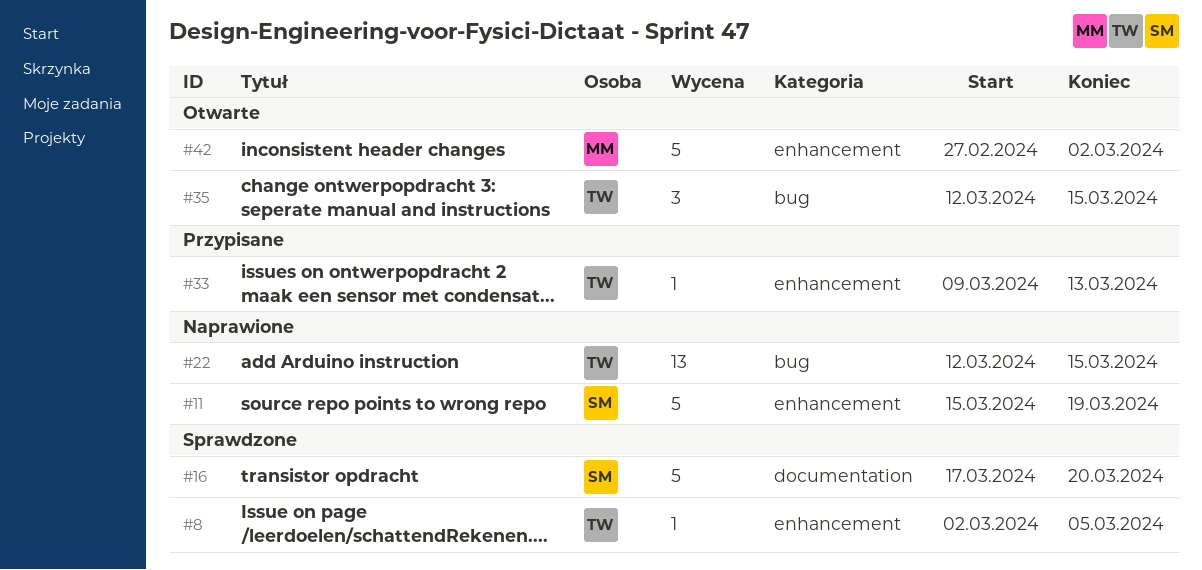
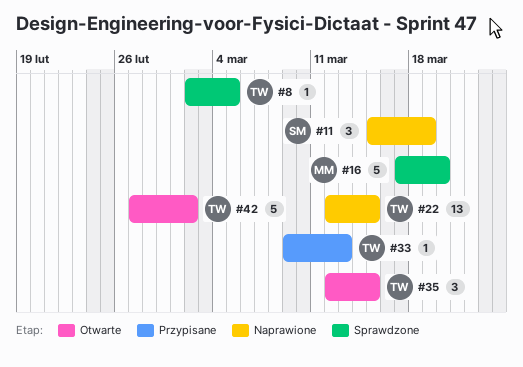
#11, estimate: 5 -> 3
#16, owner: SM -> MM
#42, owner: MM -> TW

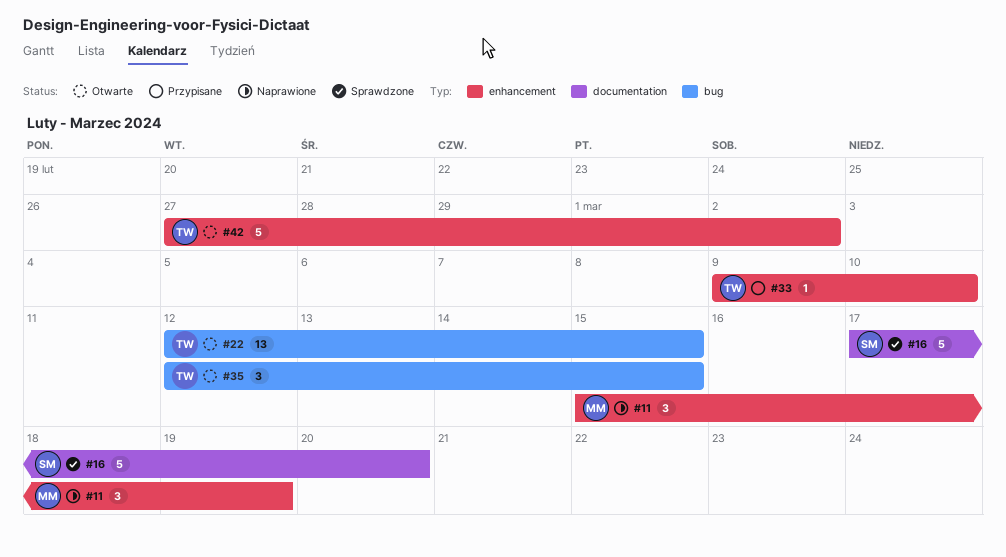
#8: present -> none
#11, owner: SM -> MM
#16, owner: MM -> SM
#22, status: Naprawione -> Otwarte
#33, due: Mar 13 -> Mar 10

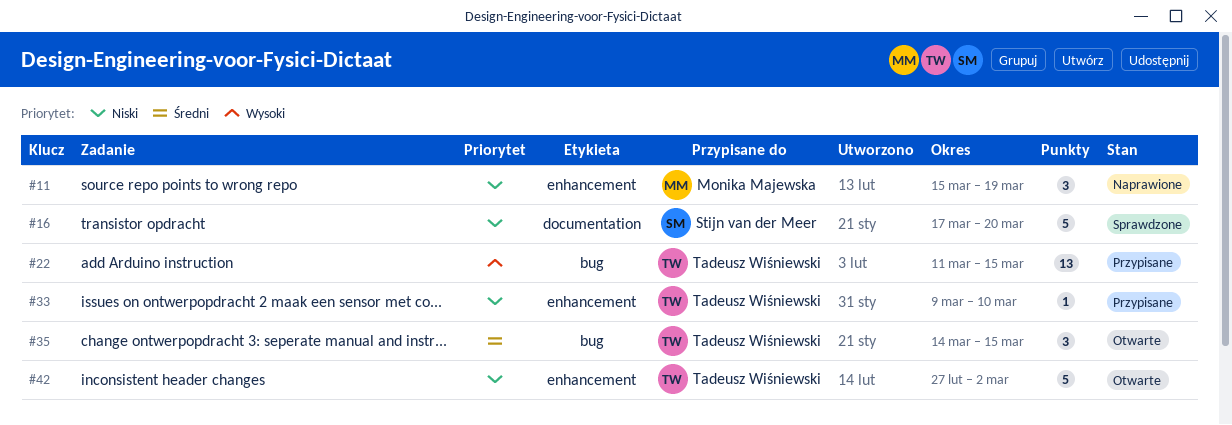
#22, status: Otwarte -> Przypisane
#22, start: Mar 12 -> Mar 11
#35, start: Mar 12 -> Mar 14

